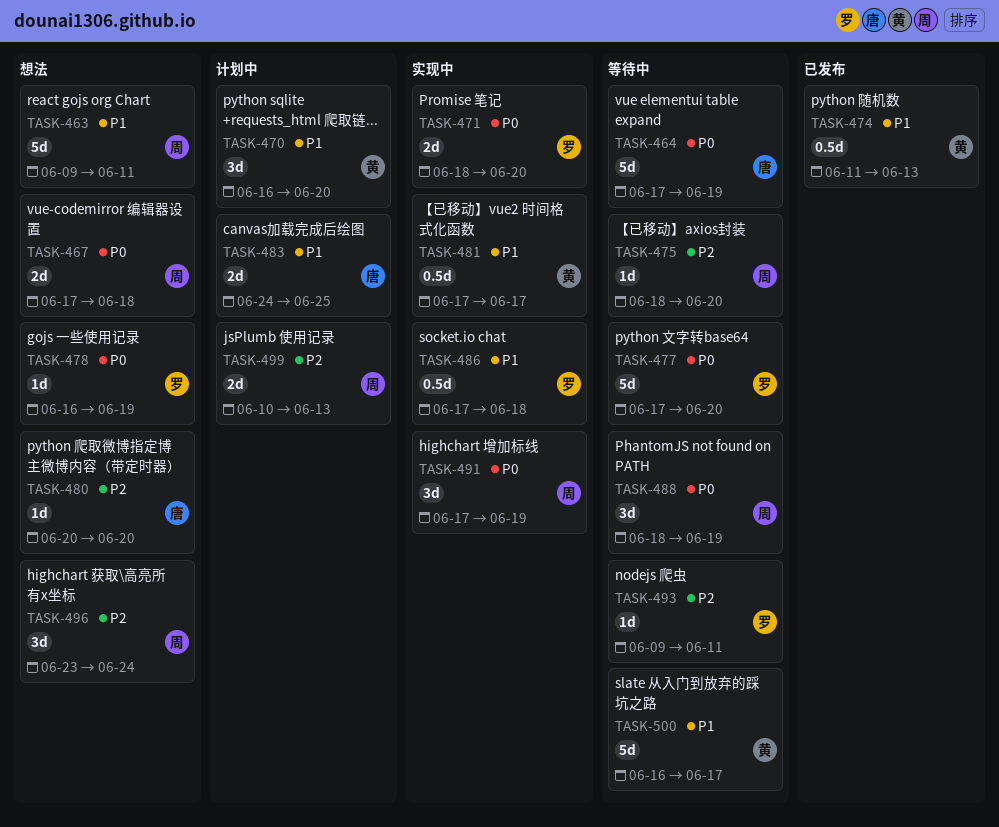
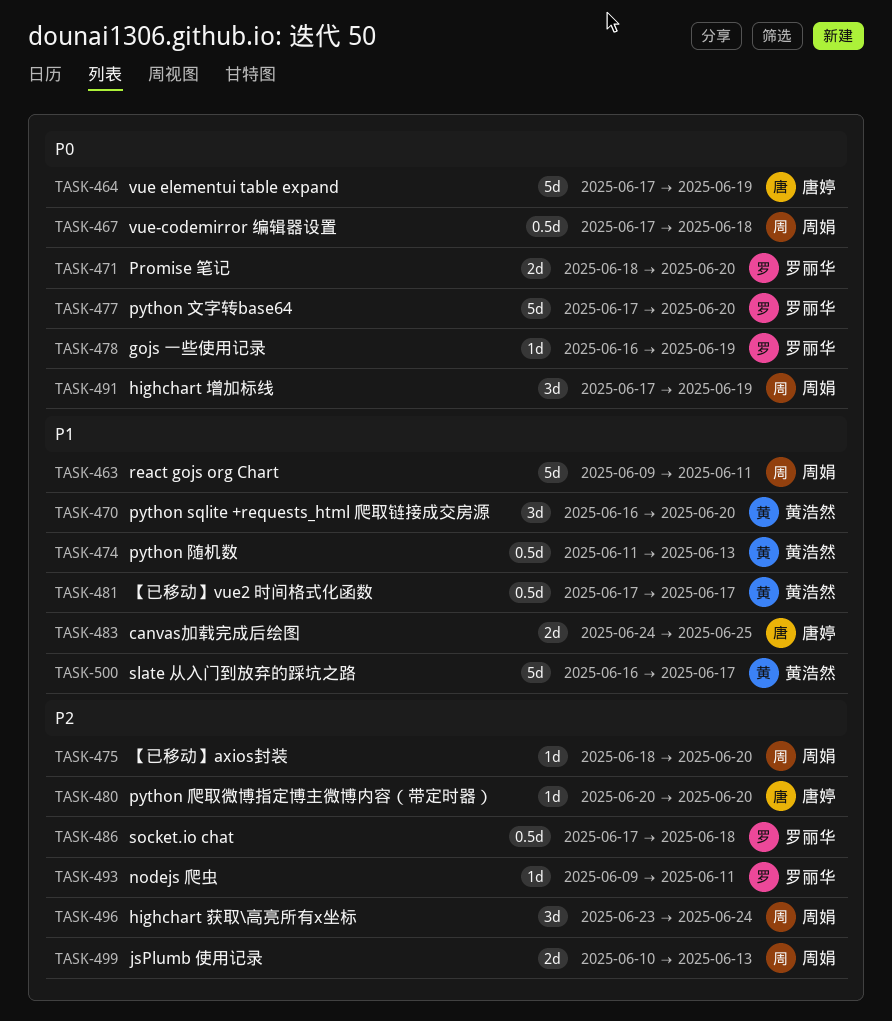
TASK-467, estimate: 2d -> 0.5d
TASK-486, priority: P1 -> P2
TASK-488: present -> none

